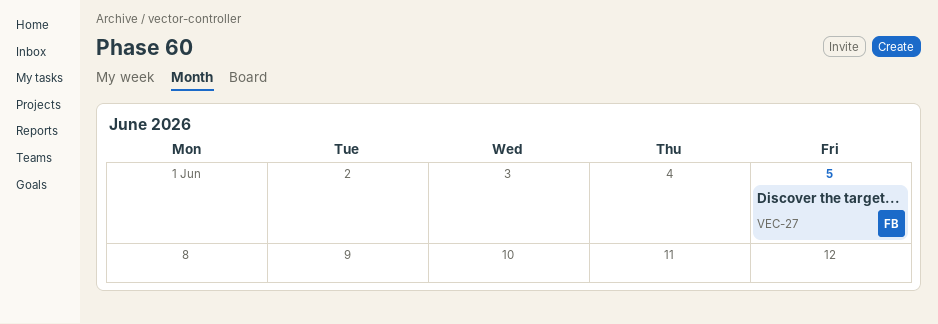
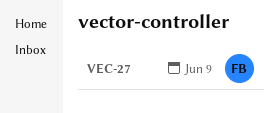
VEC-27, due: Jun 5 -> Jun 9

